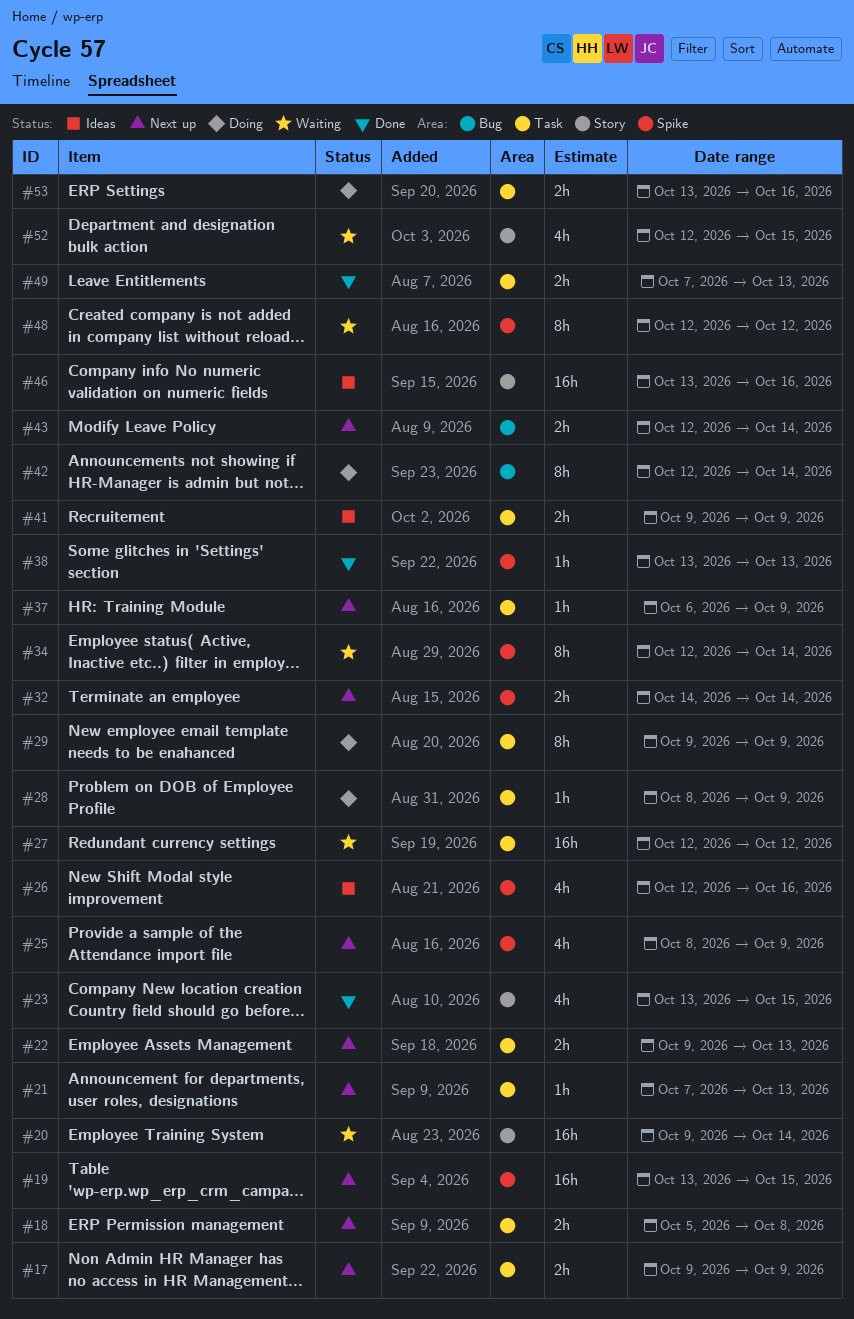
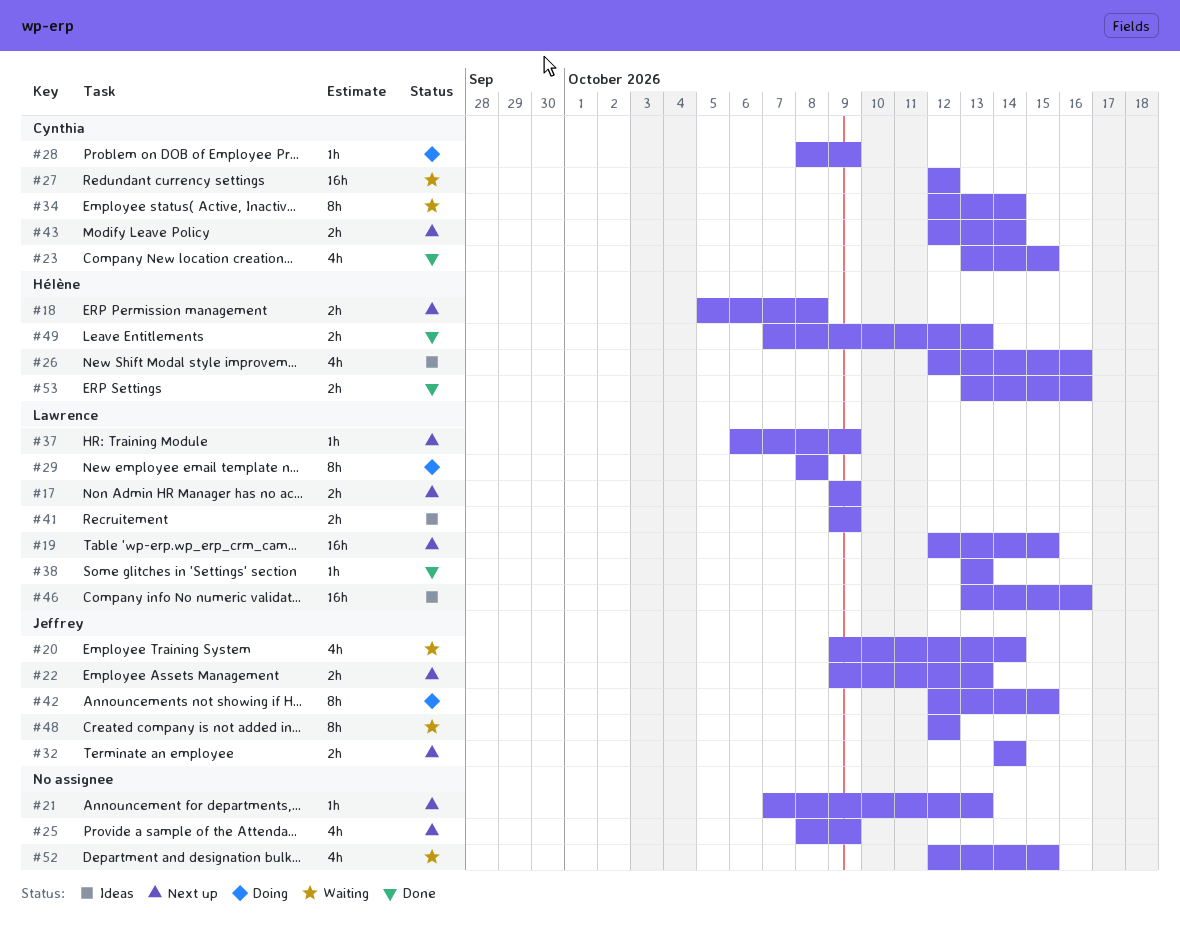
#19, start: Oct 13 -> Oct 12
#20, estimate: 16h -> 4h
#29, start: Oct 9 -> Oct 8
#29, due: Oct 9 -> Oct 8
#42, due: Oct 14 -> Oct 15
#53, status: Doing -> Done

